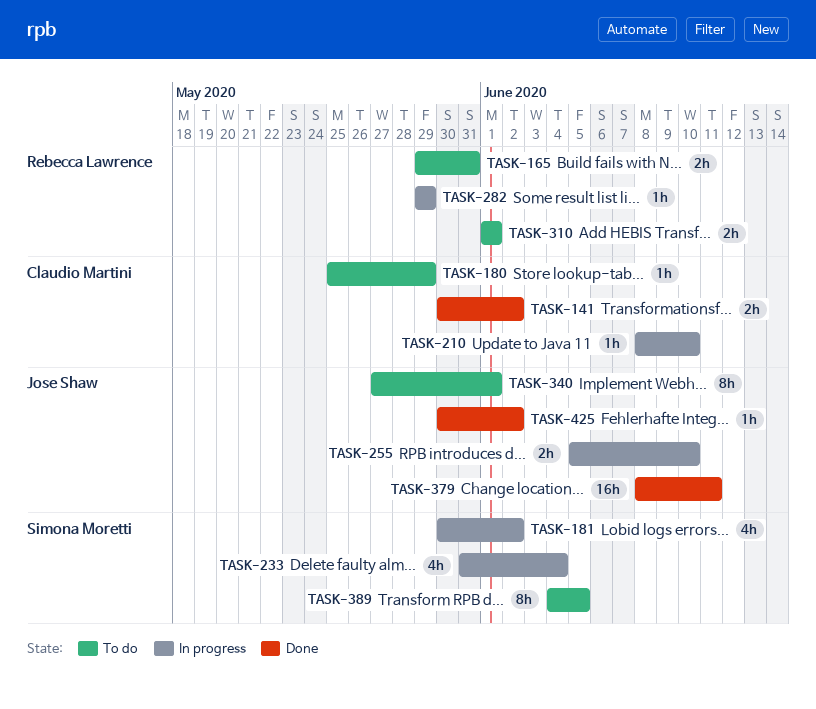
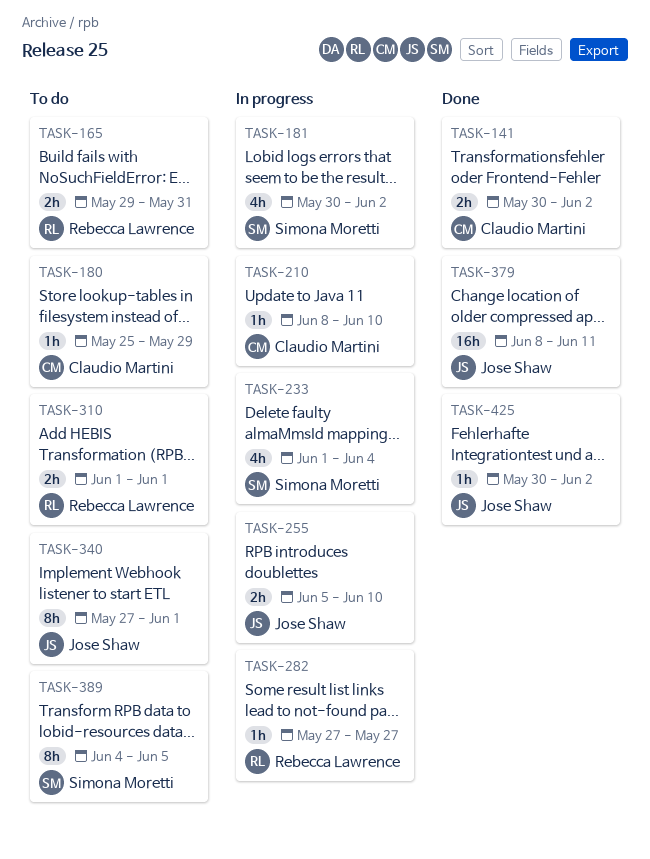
TASK-233, start: May 31 -> Jun 1
TASK-282, start: May 29 -> May 27
TASK-282, due: May 29 -> May 27

